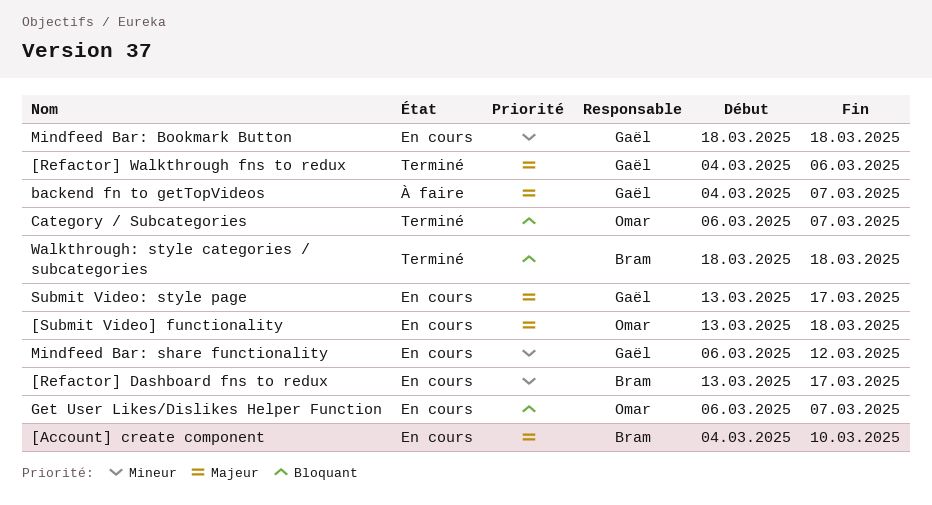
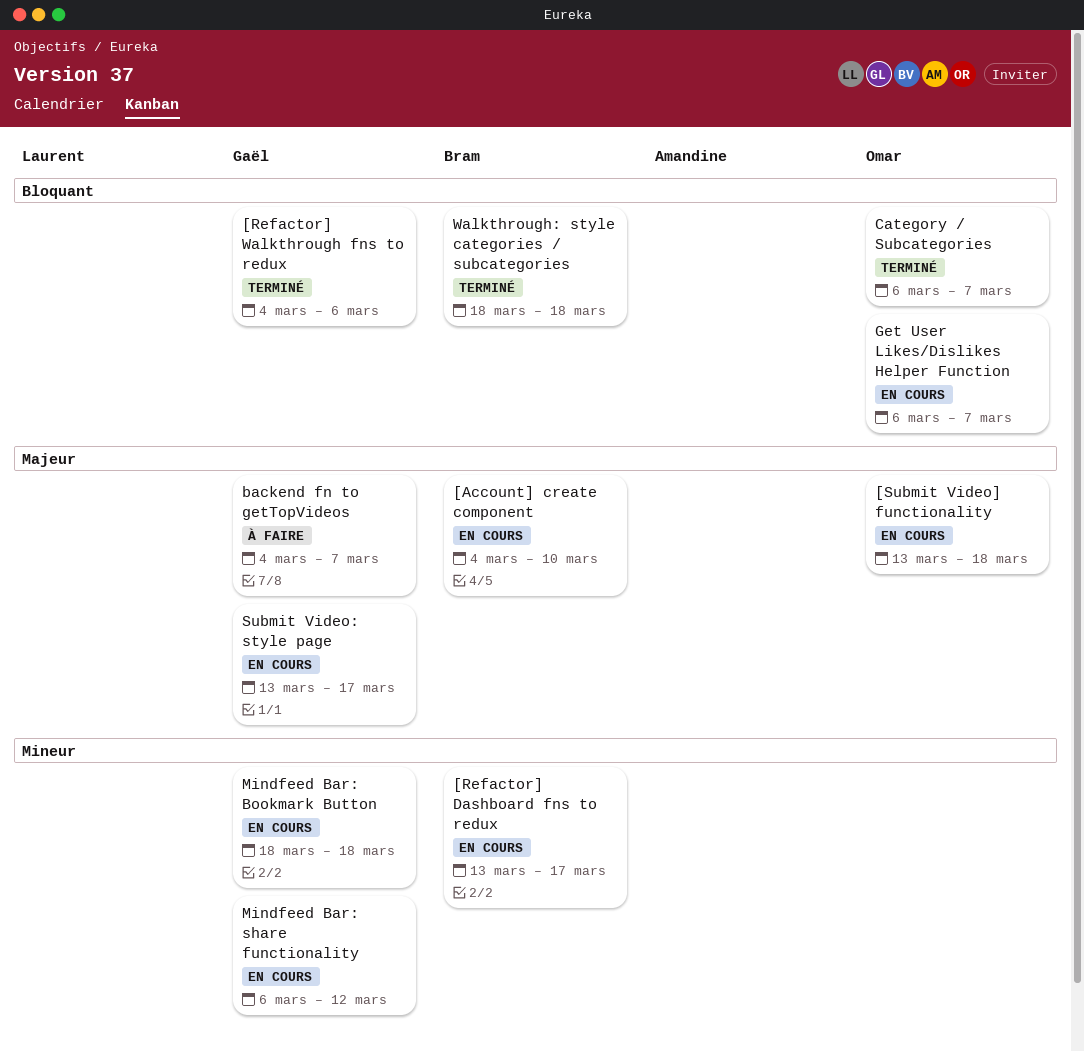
[Refactor] Walkthrough fns to redux, priority: Majeur -> Bloquant

